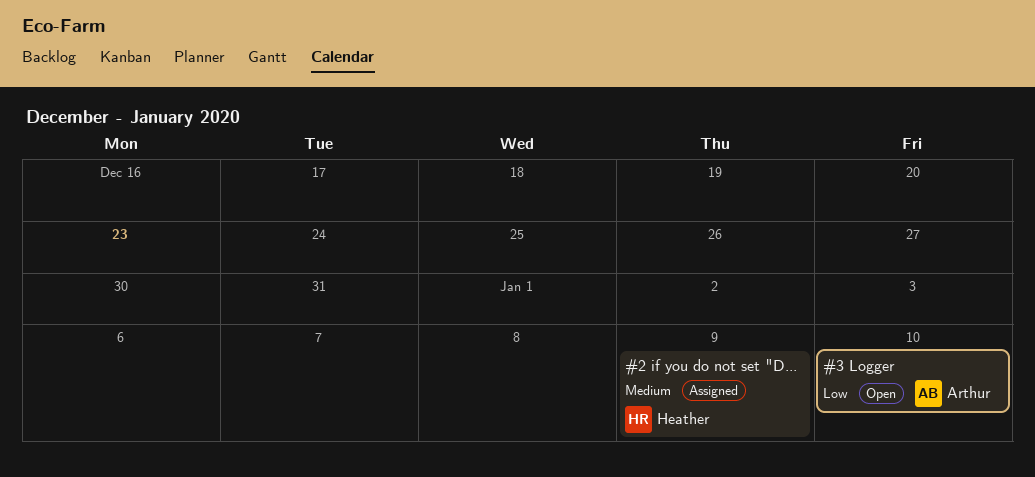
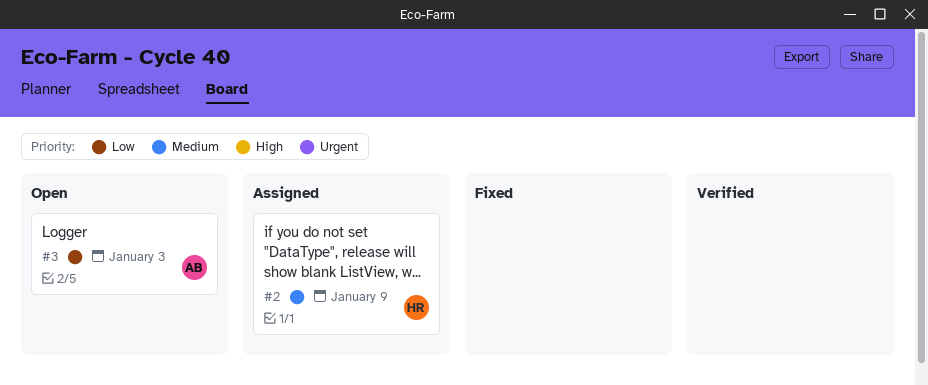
#3, due: Jan 10 -> Jan 3

